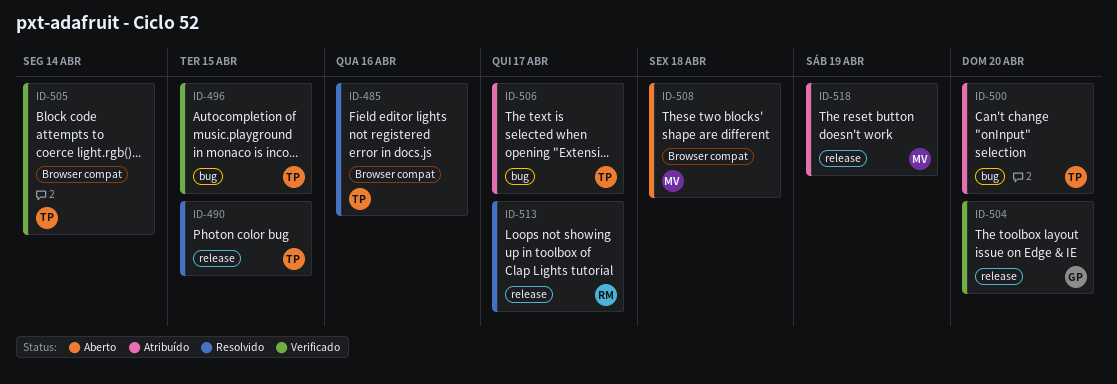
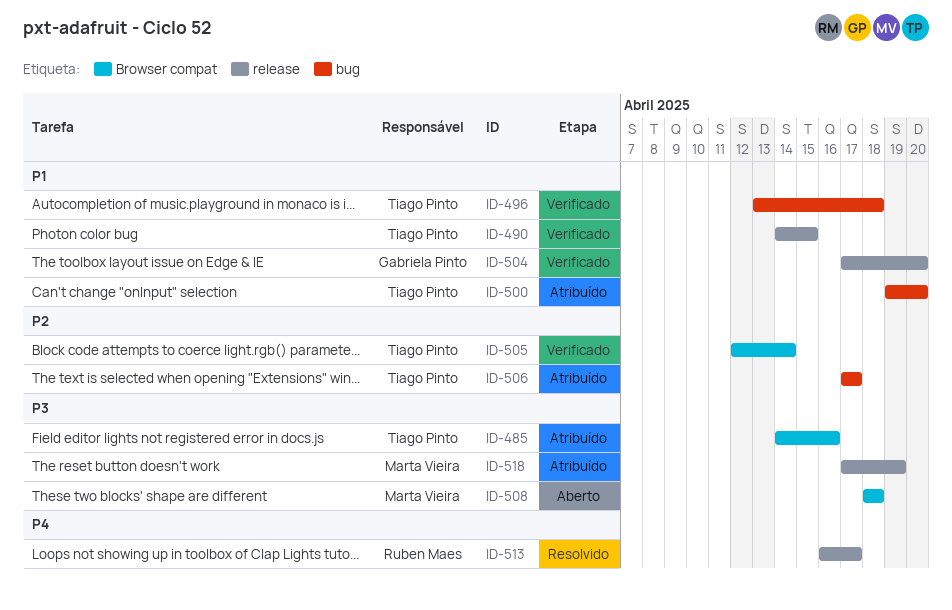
ID-485, status: Resolvido -> Atribuído
ID-490, status: Resolvido -> Verificado
ID-496, due: Apr 15 -> Apr 18

